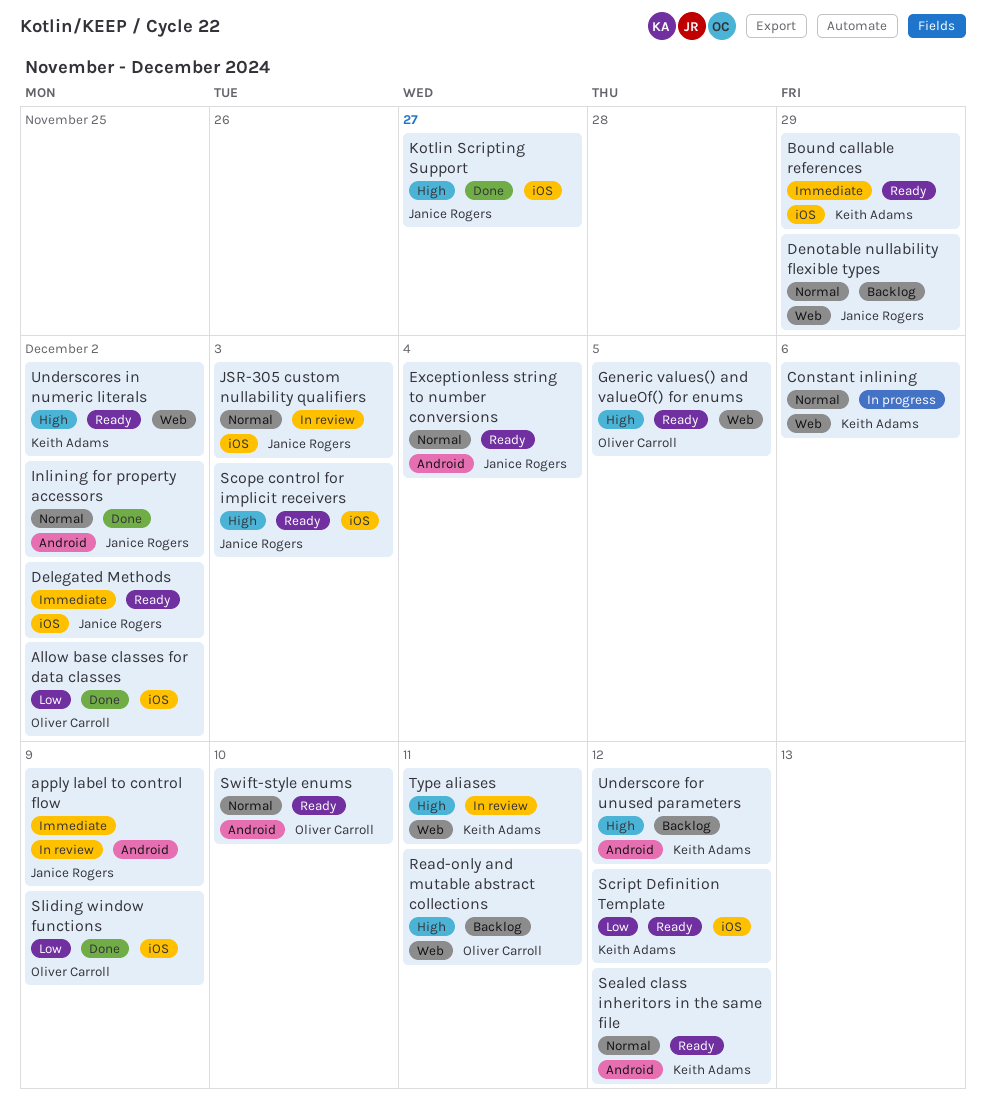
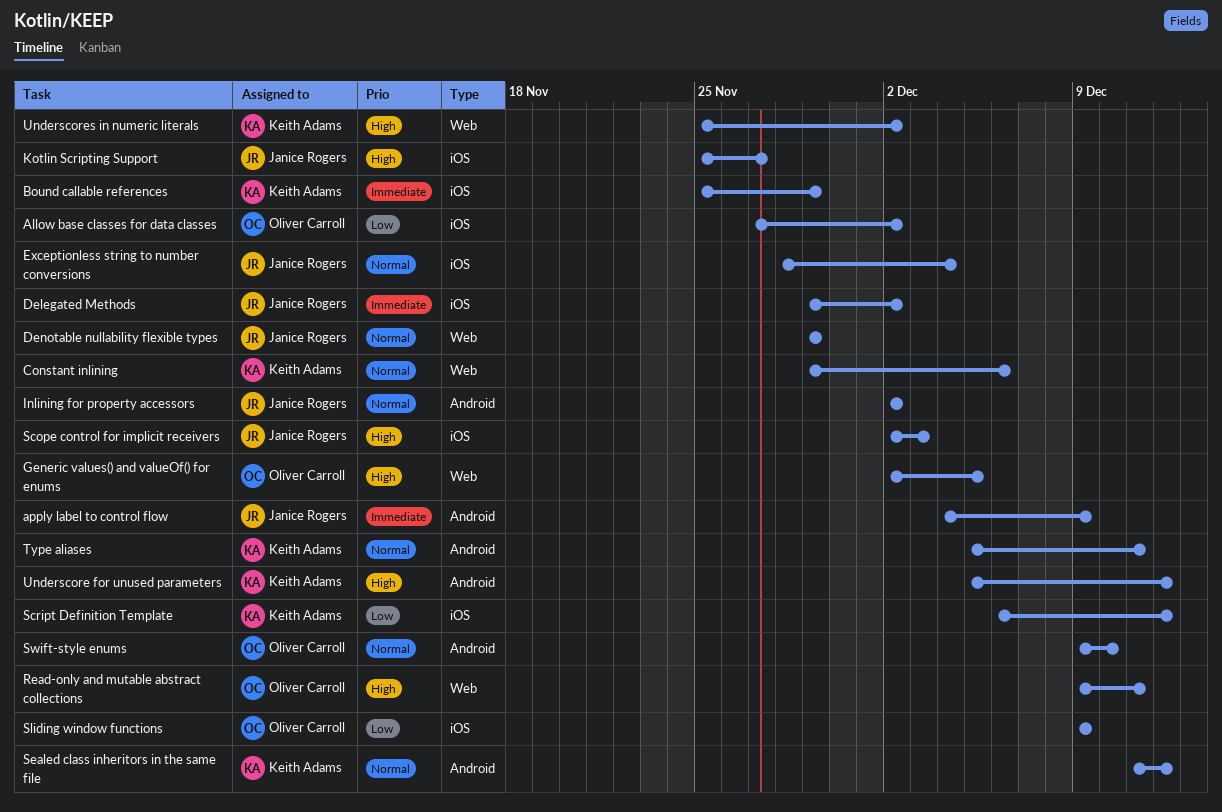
Exceptionless string to number conversions, label: Android -> iOS
JSR-305 custom nullability qualifiers: present -> none
Type aliases, priority: High -> Normal
Type aliases, label: Web -> Android

